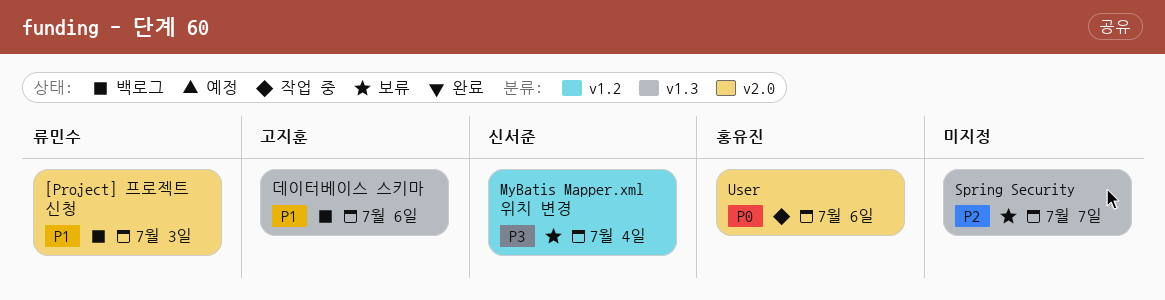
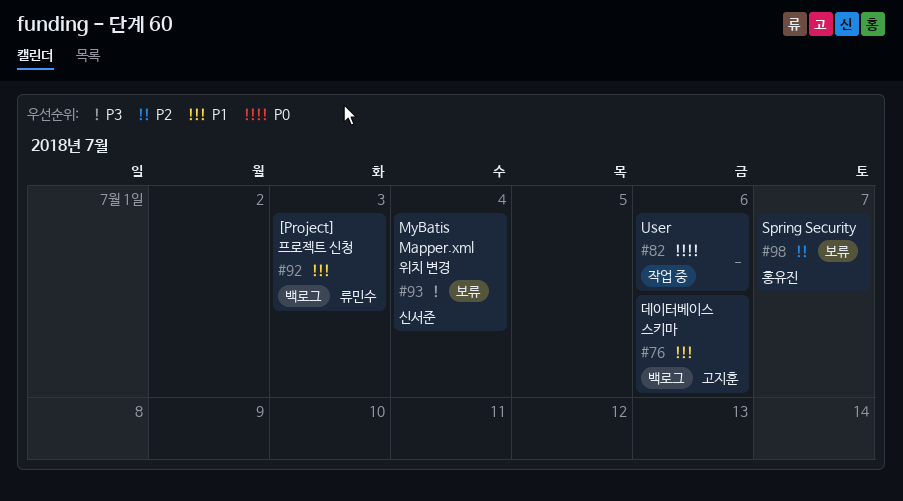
Spring Security, owner: none -> 홍유진
User, owner: 홍유진 -> none

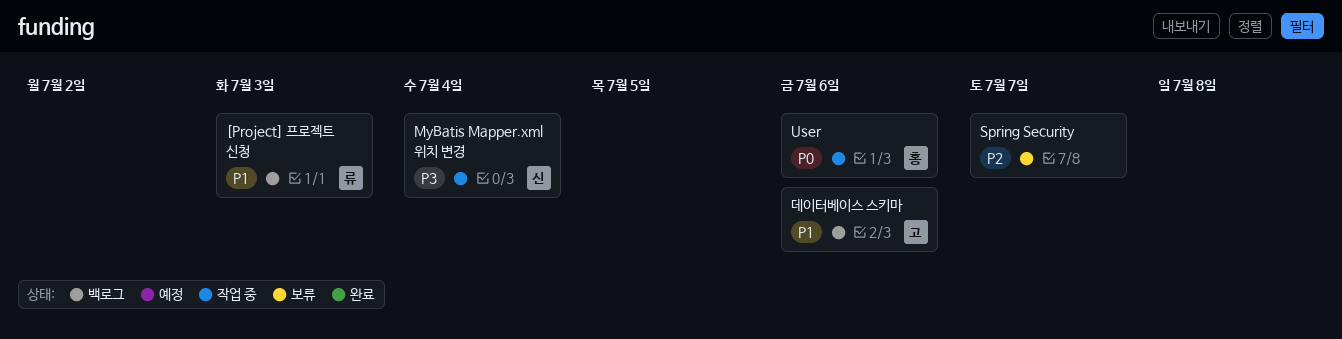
MyBatis Mapper.xml 위치 변경, status: 보류 -> 작업 중
Spring Security, owner: 홍유진 -> none
User, owner: none -> 홍유진

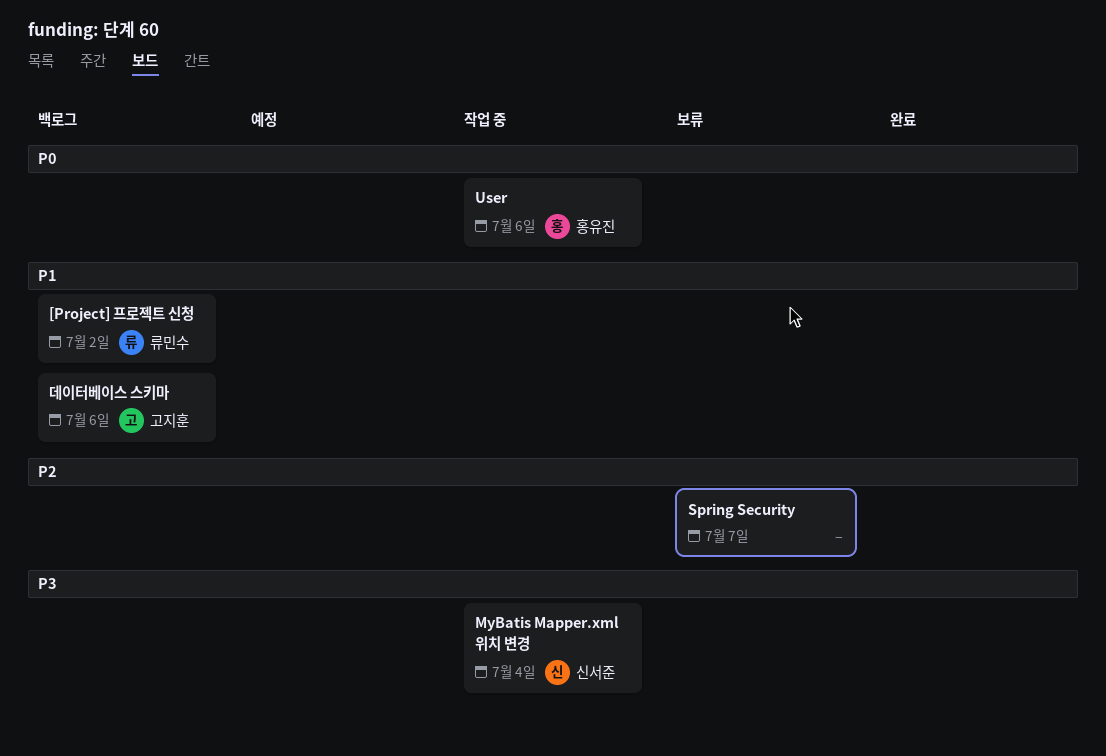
[Project] 프로젝트 신청, due: Jul 3 -> Jul 2

